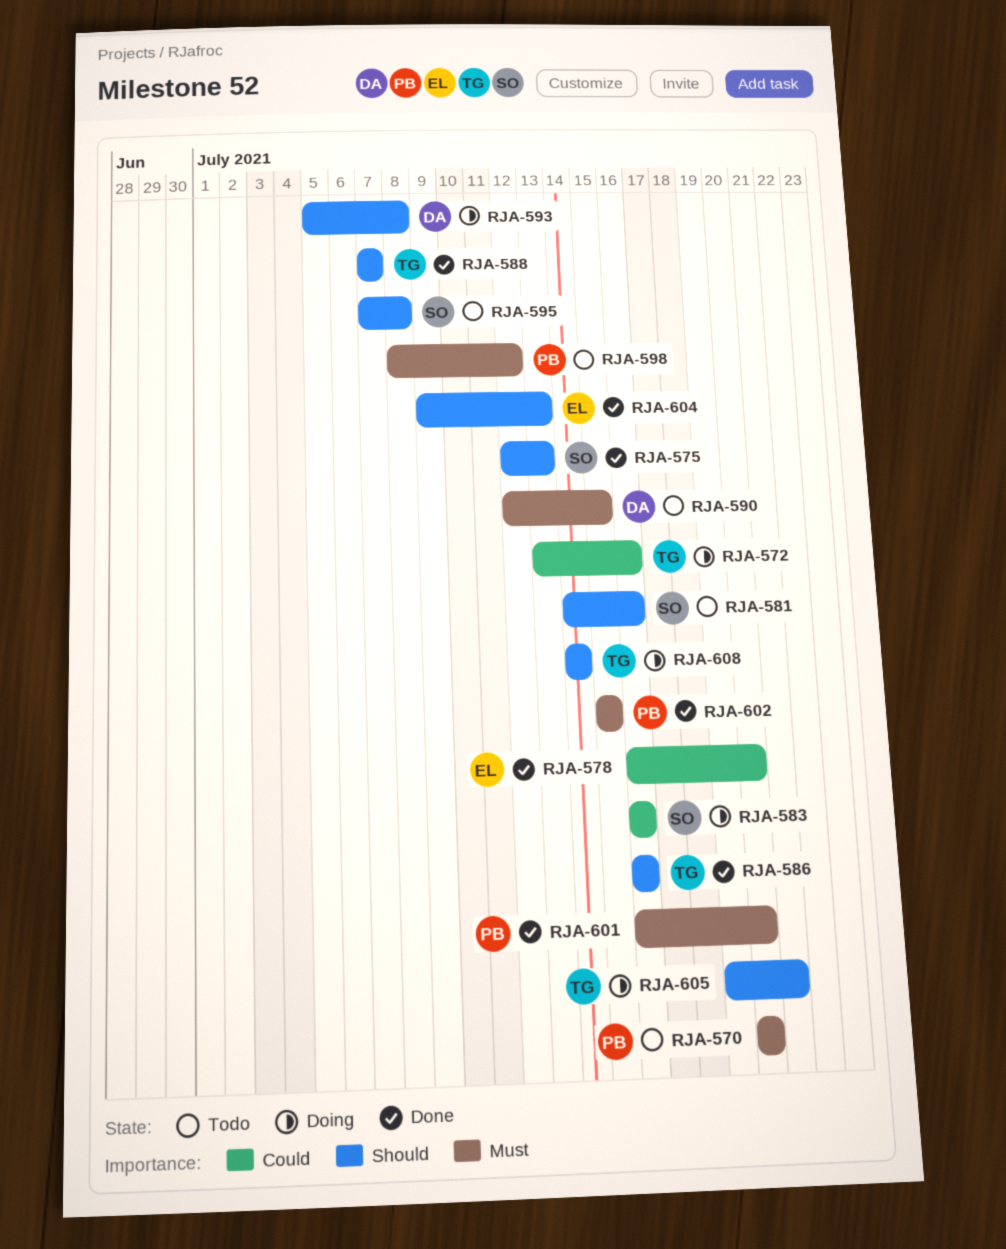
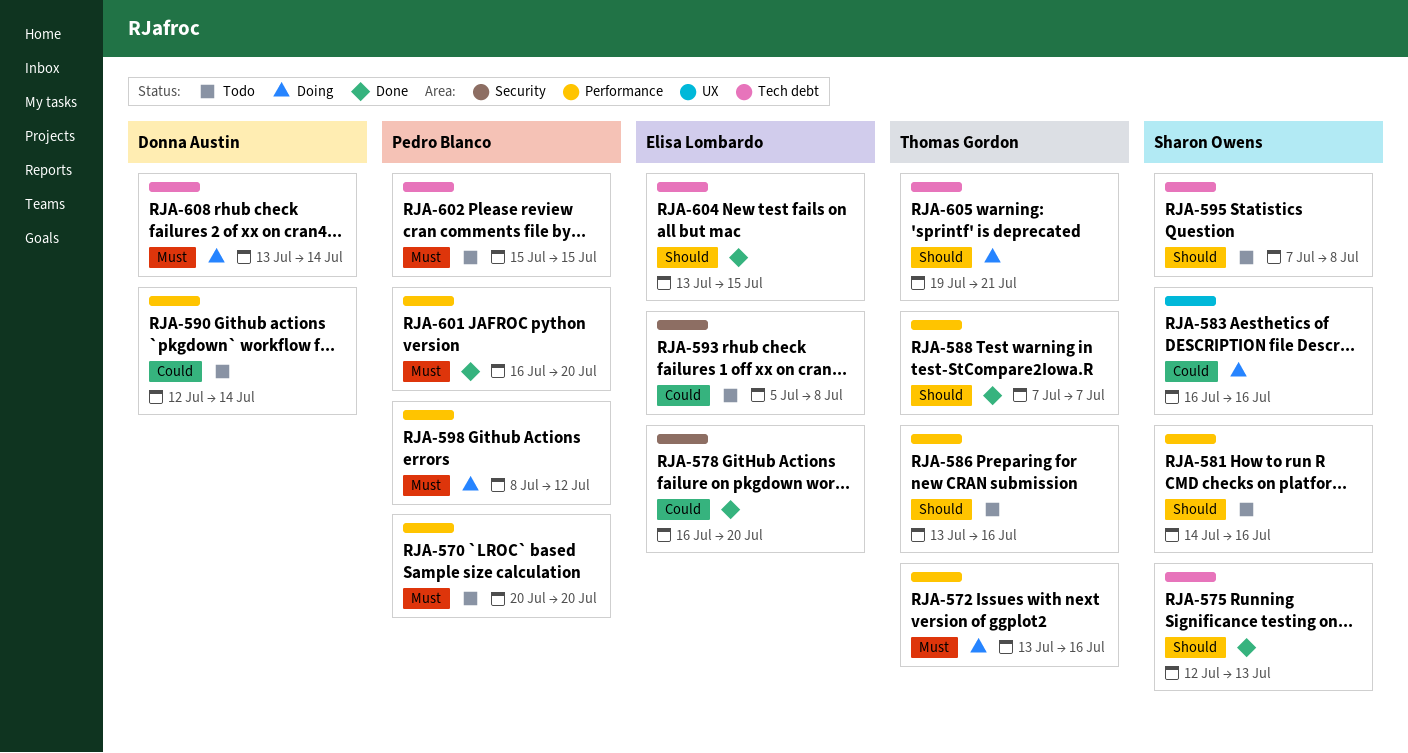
RJA-572, priority: Could -> Must
RJA-586, status: Done -> Todo
RJA-586, start: Jul 16 -> Jul 13
RJA-590, priority: Must -> Could
RJA-590, due: Jul 15 -> Jul 14
RJA-593, status: Doing -> Todo
RJA-593, owner: Donna Austin -> Elisa Lombardo
RJA-593, priority: Should -> Could
RJA-598, status: Todo -> Doing
RJA-602, status: Done -> Todo
RJA-604, start: Jul 9 -> Jul 13
RJA-604, due: Jul 13 -> Jul 15
RJA-608, owner: Thomas Gordon -> Donna Austin
RJA-608, priority: Should -> Must
RJA-608, start: Jul 14 -> Jul 13

